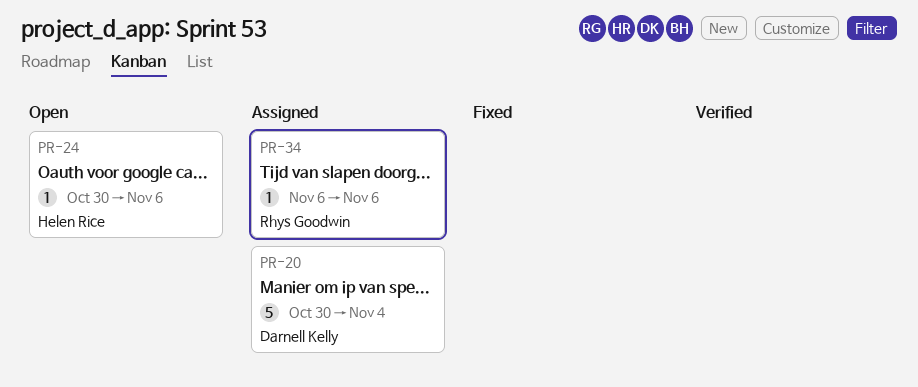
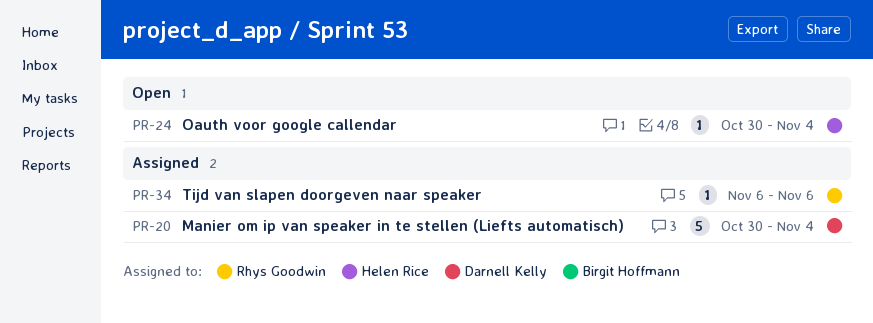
PR-24, due: Nov 6 -> Nov 4

